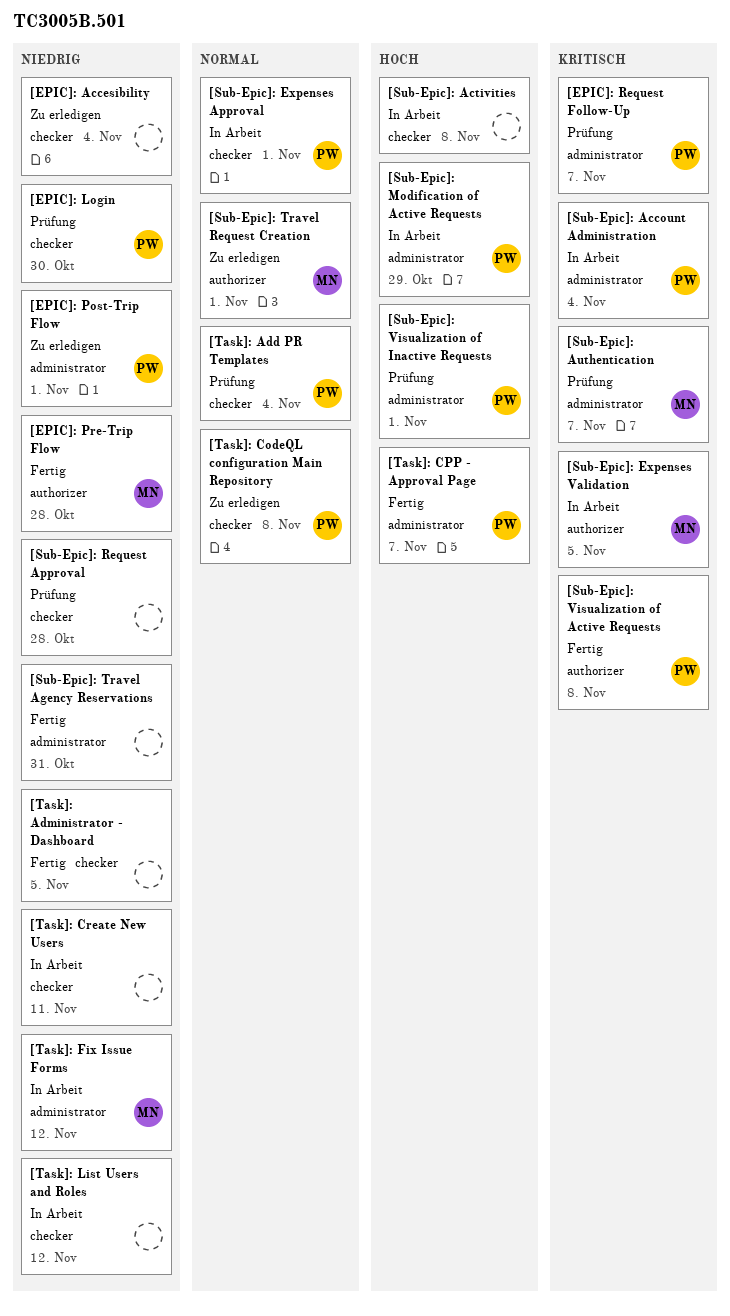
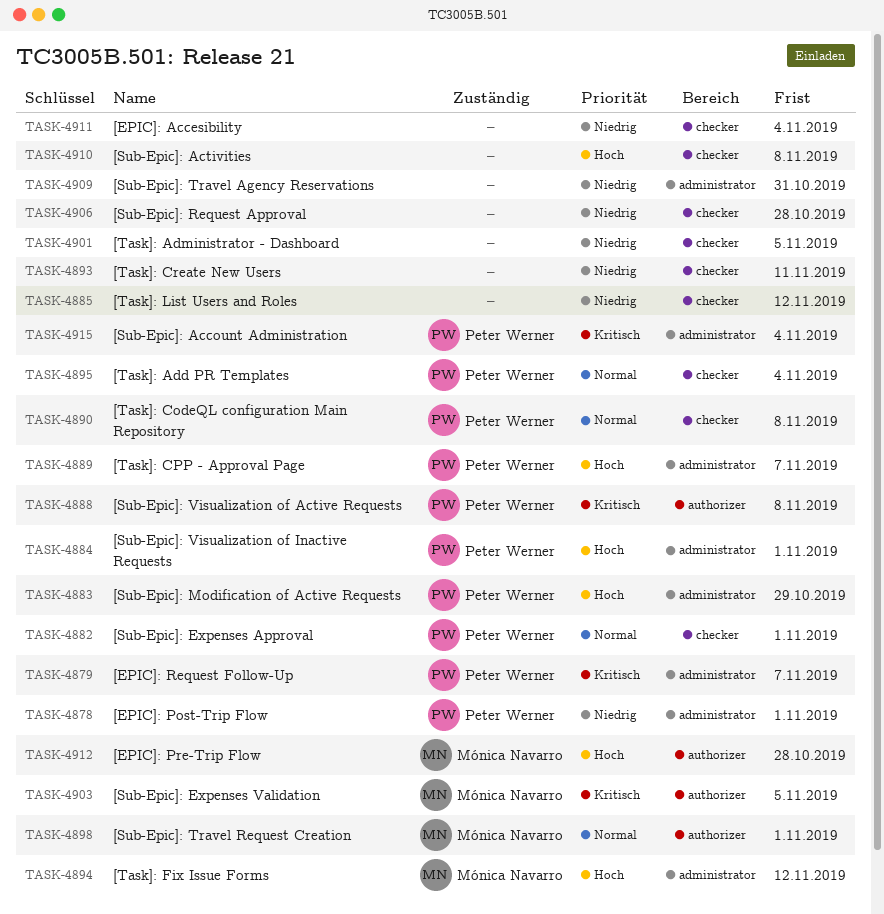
[EPIC]: Login: present -> none
[EPIC]: Pre-Trip Flow, priority: Niedrig -> Hoch
[Sub-Epic]: Authentication: present -> none
[Task]: Fix Issue Forms, priority: Niedrig -> Hoch

